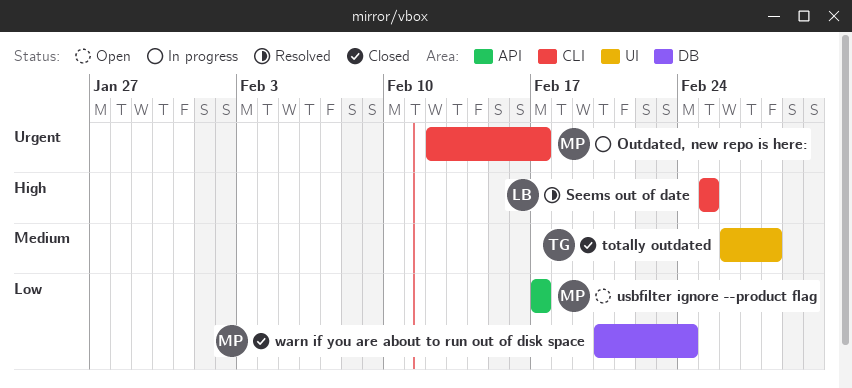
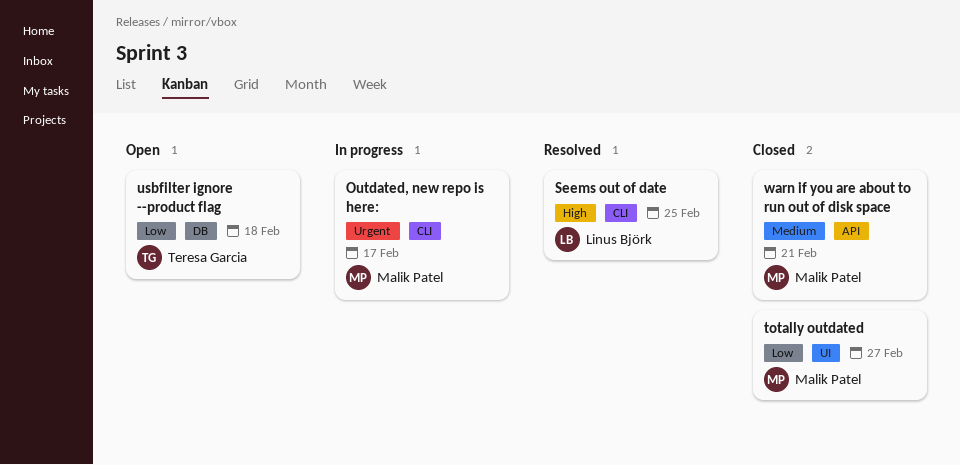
totally outdated, owner: Teresa Garcia -> Malik Patel
totally outdated, priority: Medium -> Low
totally outdated, due: Feb 28 -> Feb 27
usbfilter ignore --product flag, owner: Malik Patel -> Teresa Garcia
usbfilter ignore --product flag, label: API -> DB
usbfilter ignore --product flag, due: Feb 17 -> Feb 18
warn if you are about to run out of disk space, priority: Low -> Medium
warn if you are about to run out of disk space, label: DB -> API
warn if you are about to run out of disk space, due: Feb 24 -> Feb 21

